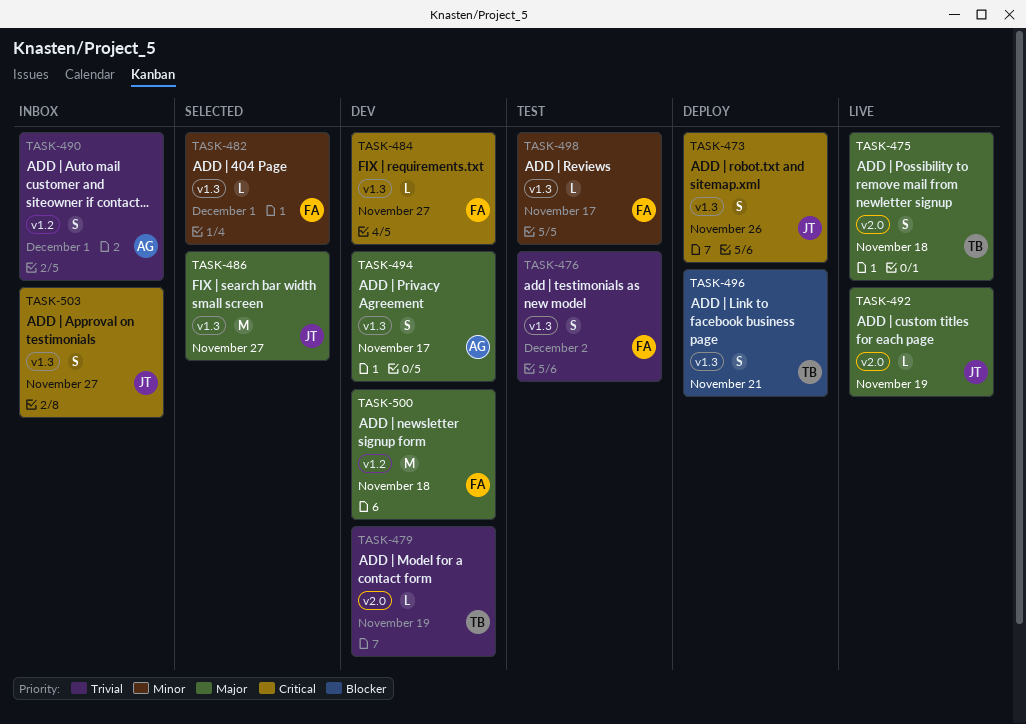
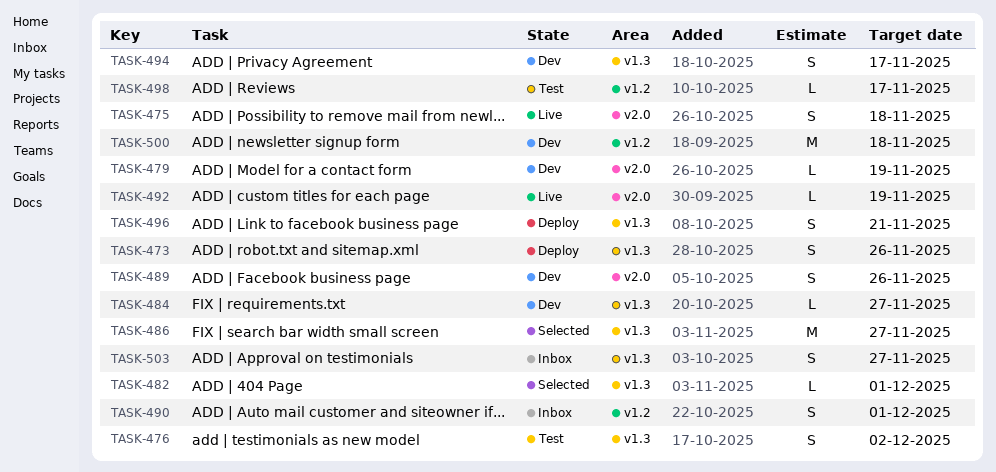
TASK-489: none -> present
TASK-498, label: v1.3 -> v1.2

